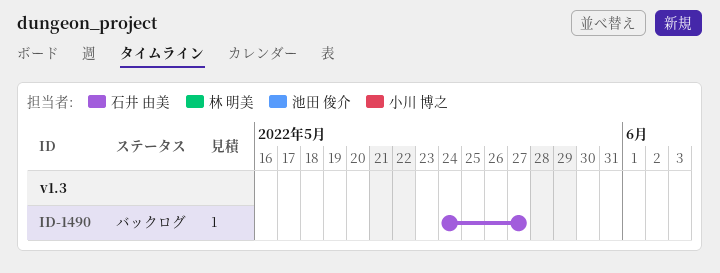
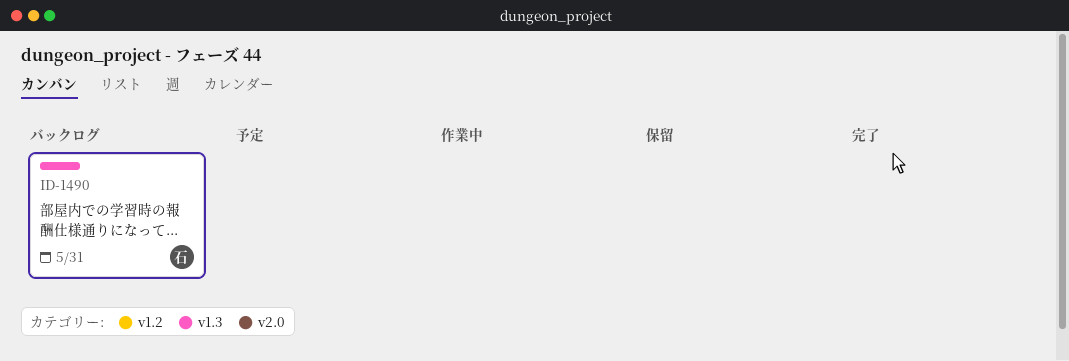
ID-1490, due: May 27 -> May 31

